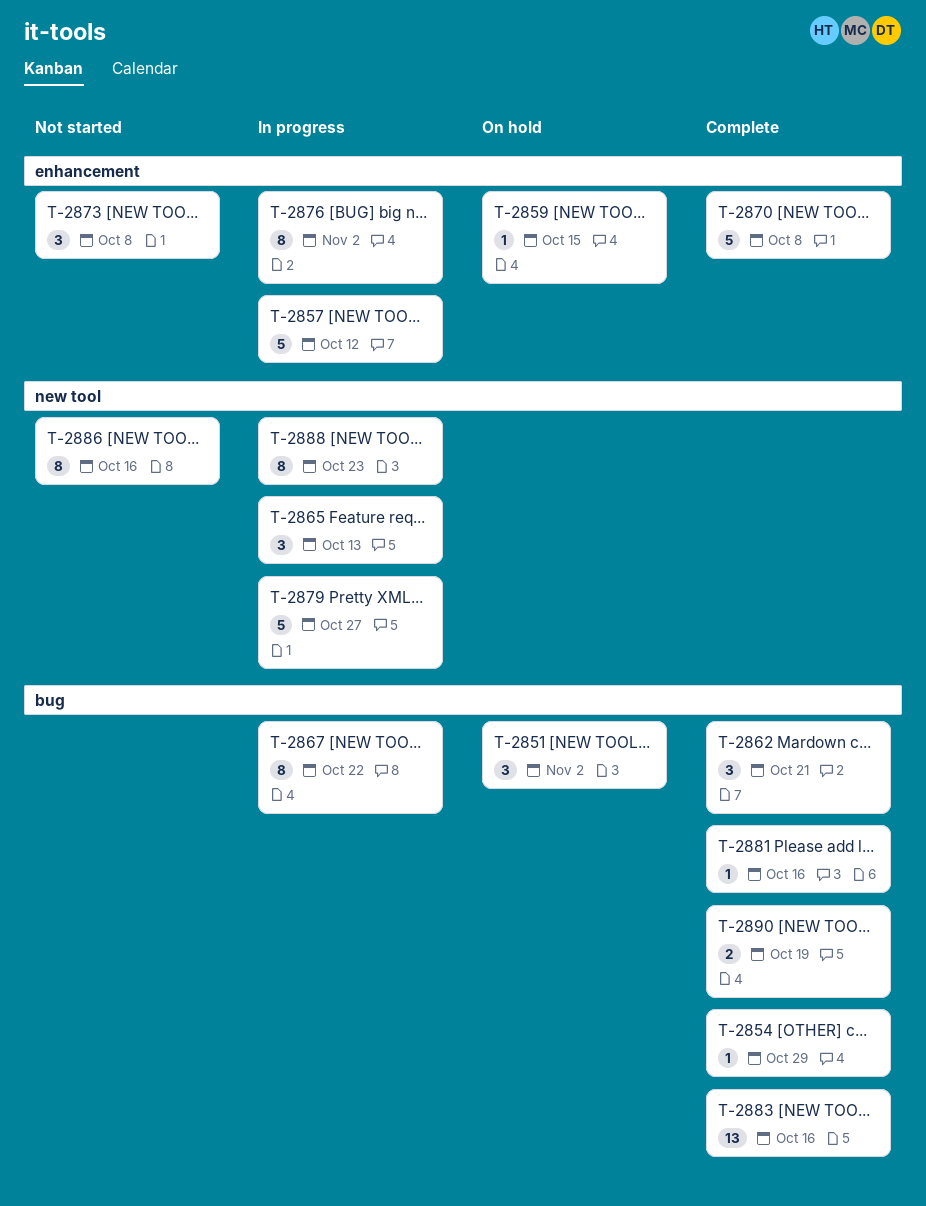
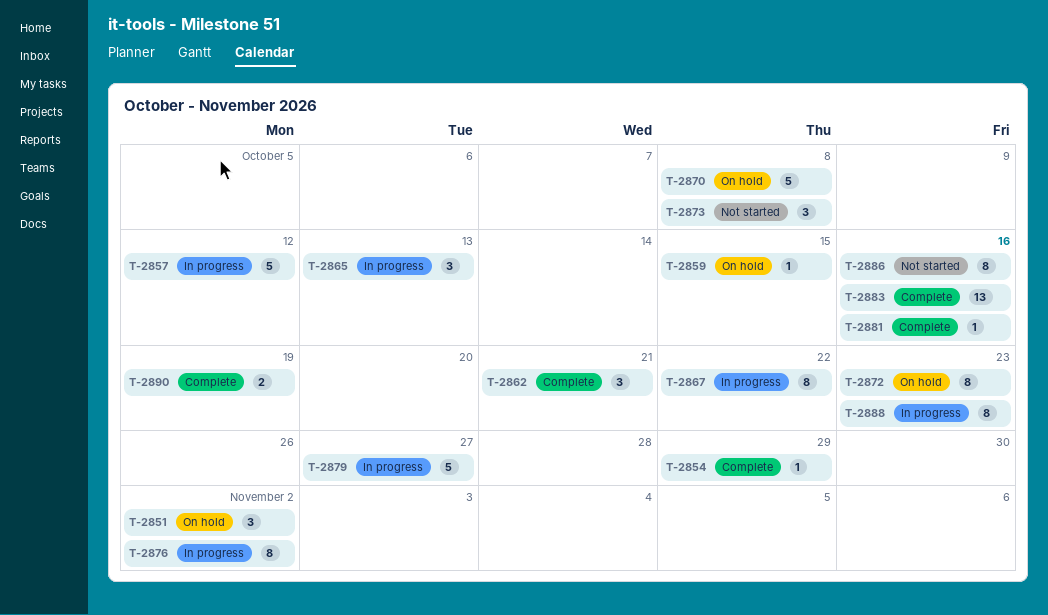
T-2870, status: Complete -> On hold
T-2872: none -> present

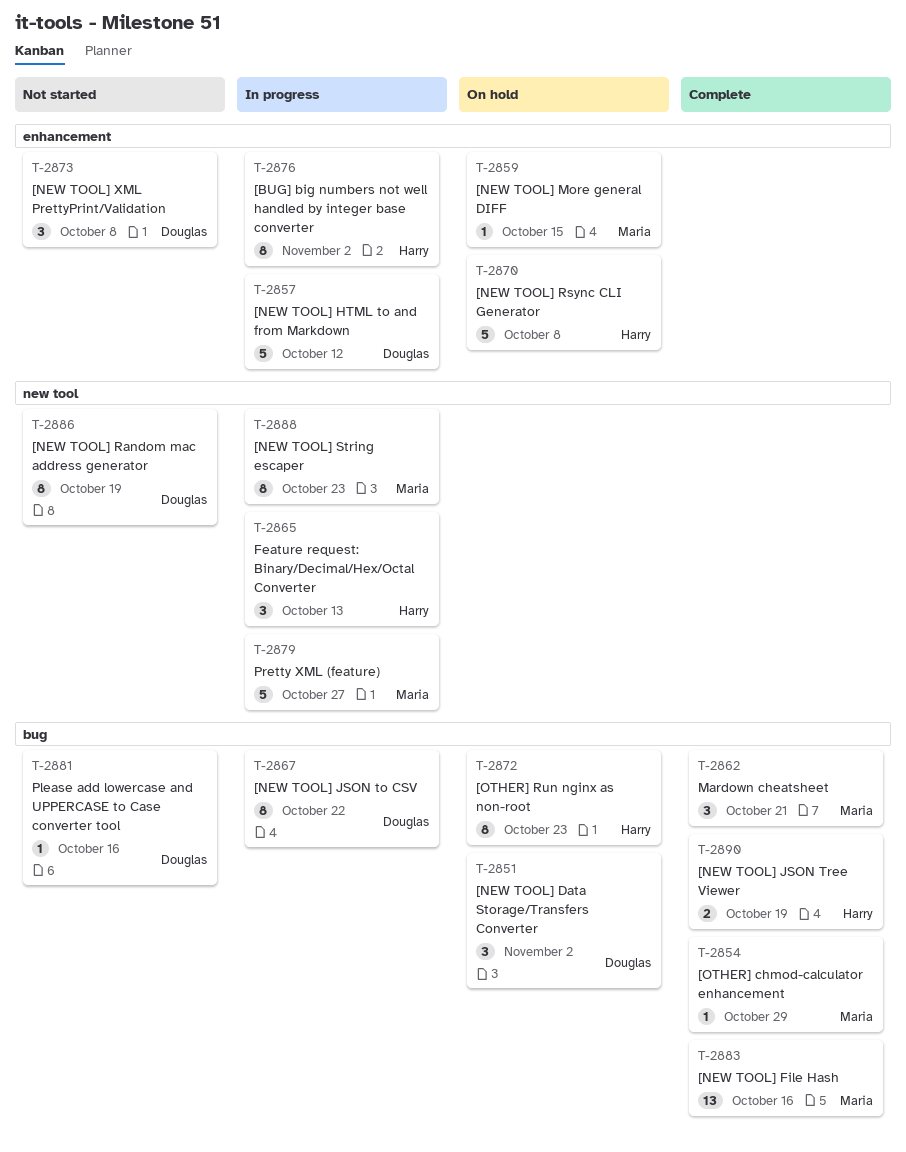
T-2881, status: Complete -> Not started
T-2886, due: Oct 16 -> Oct 19

